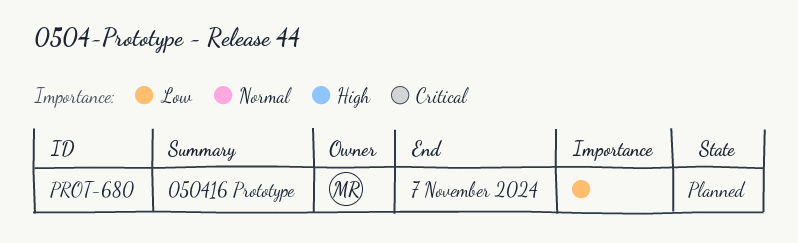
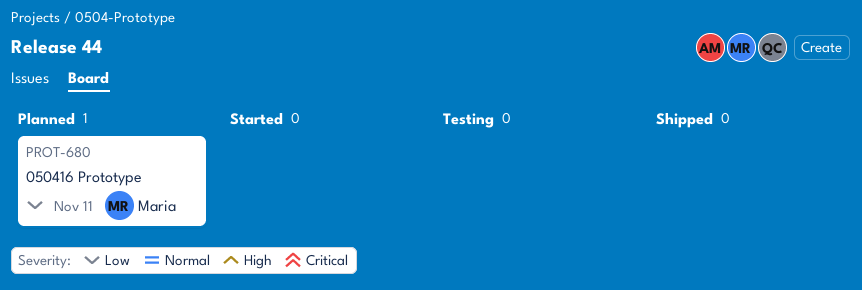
PROT-680, due: Nov 7 -> Nov 11

